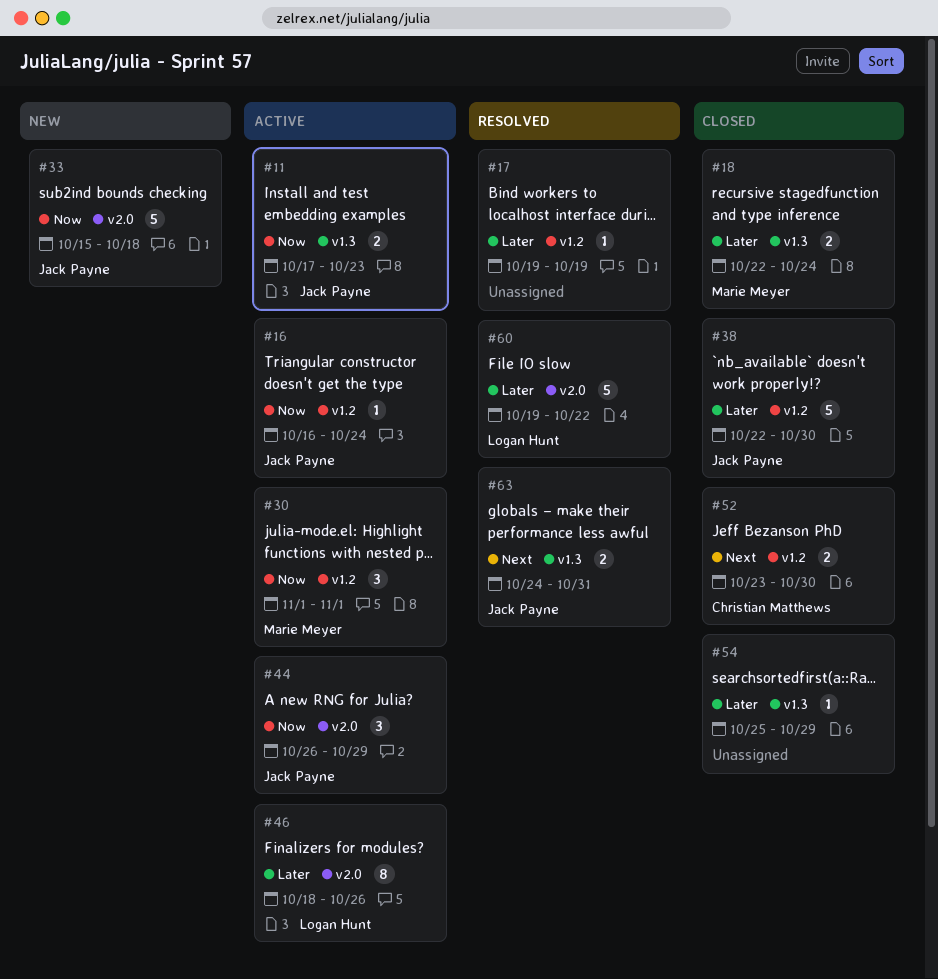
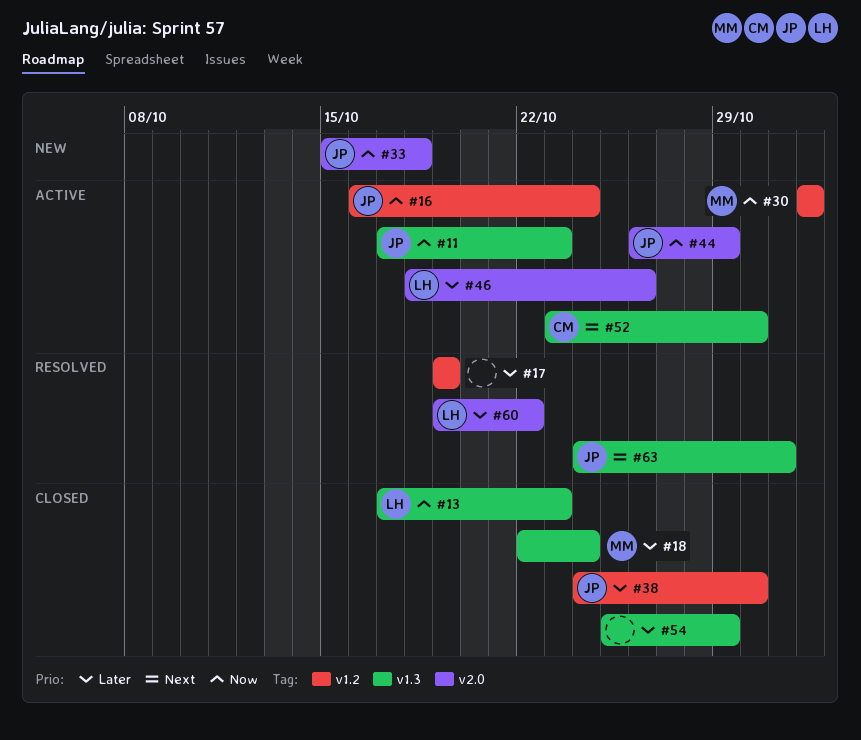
#13: none -> present
#38, start: Oct 22 -> Oct 24
#52, status: Closed -> Active
#52, label: v1.2 -> v1.3

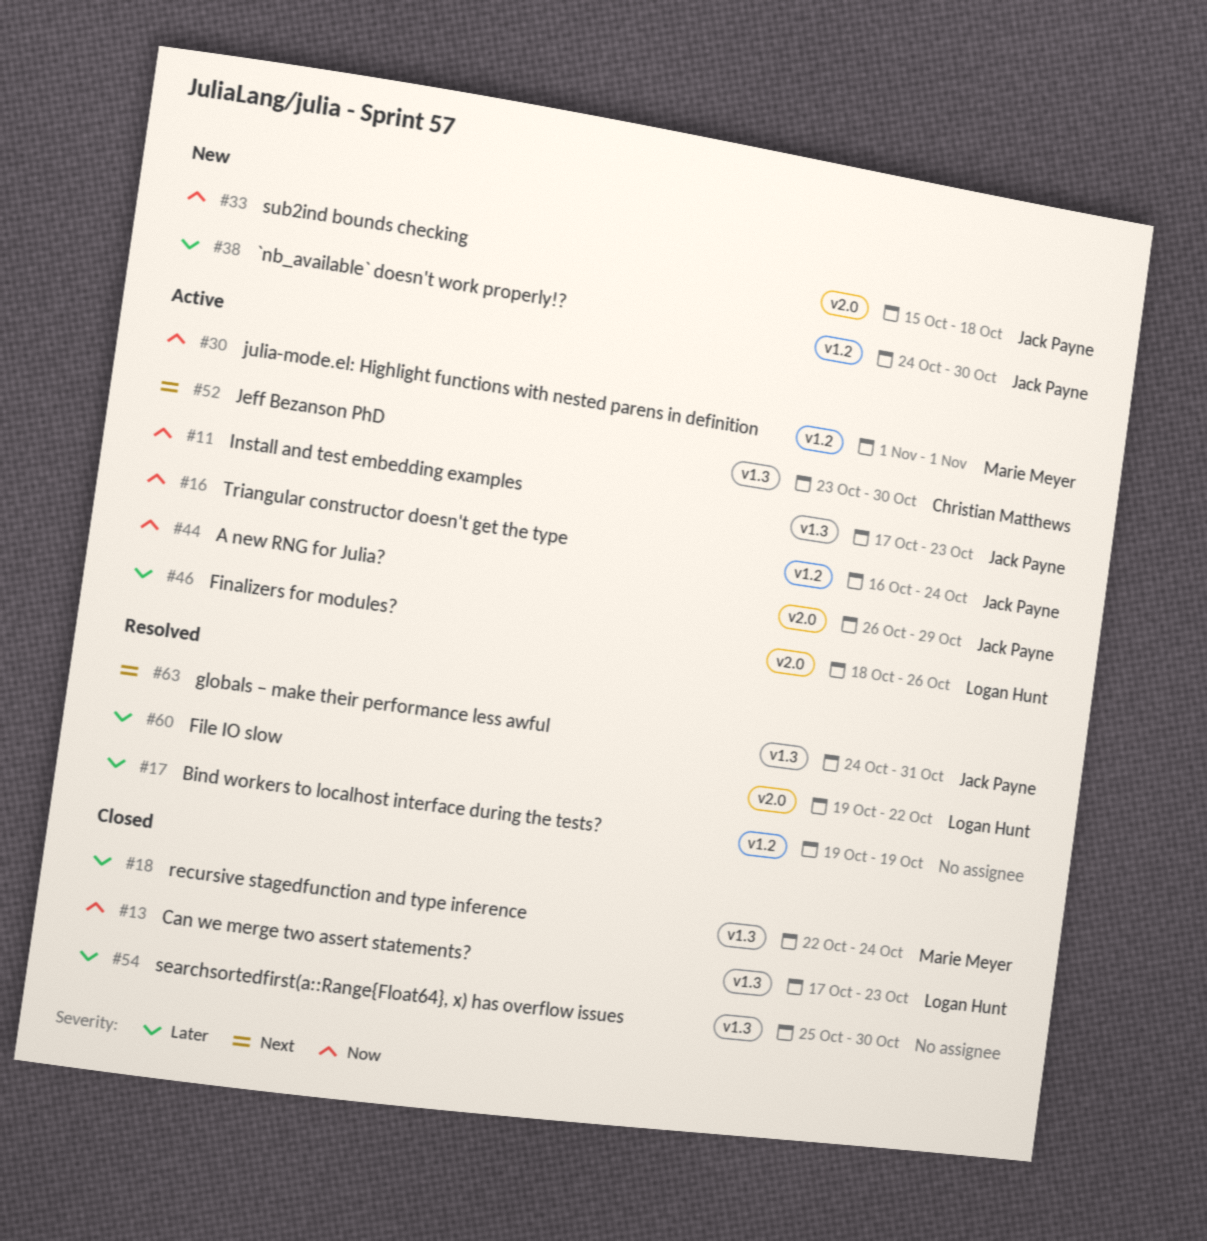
#38, status: Closed -> New
#54, due: Oct 29 -> Oct 30

